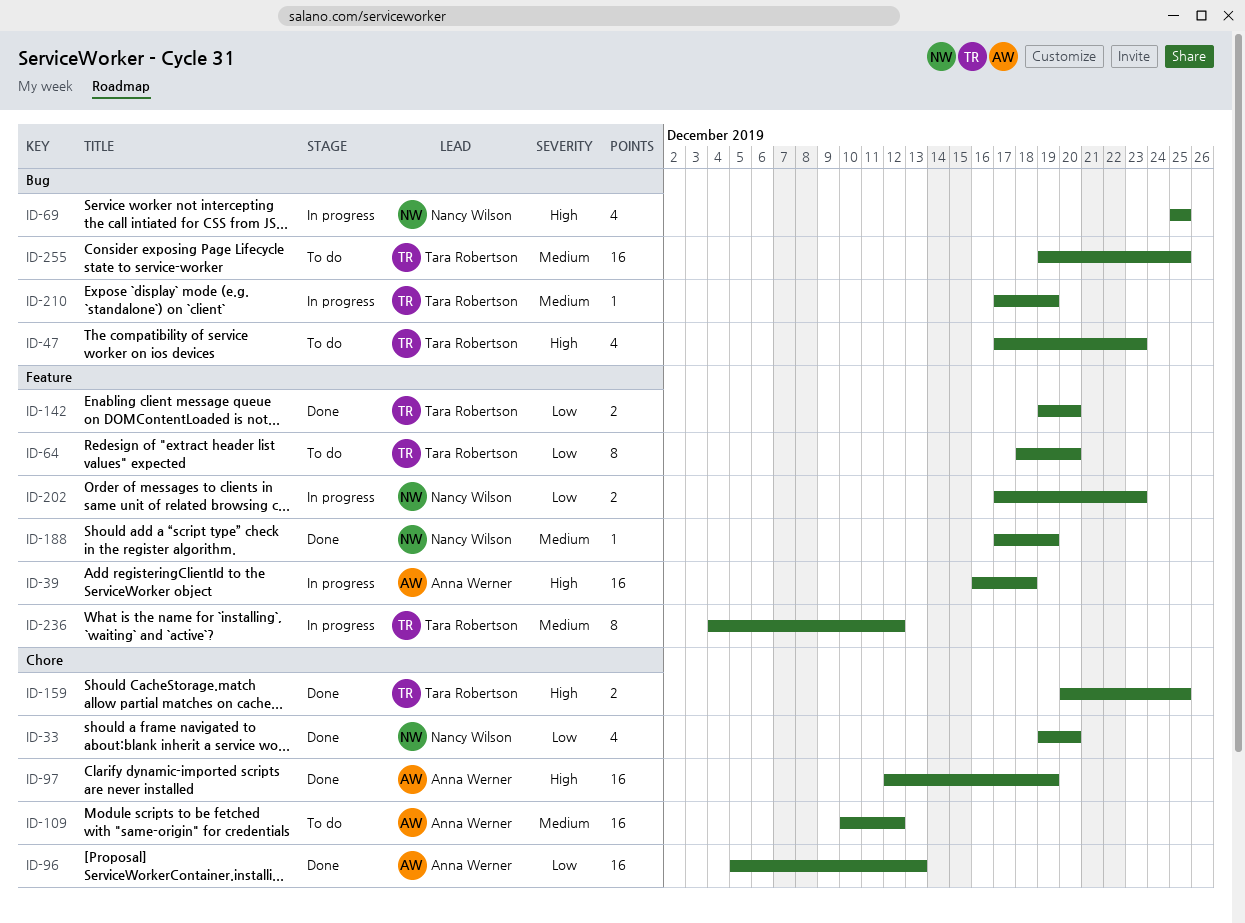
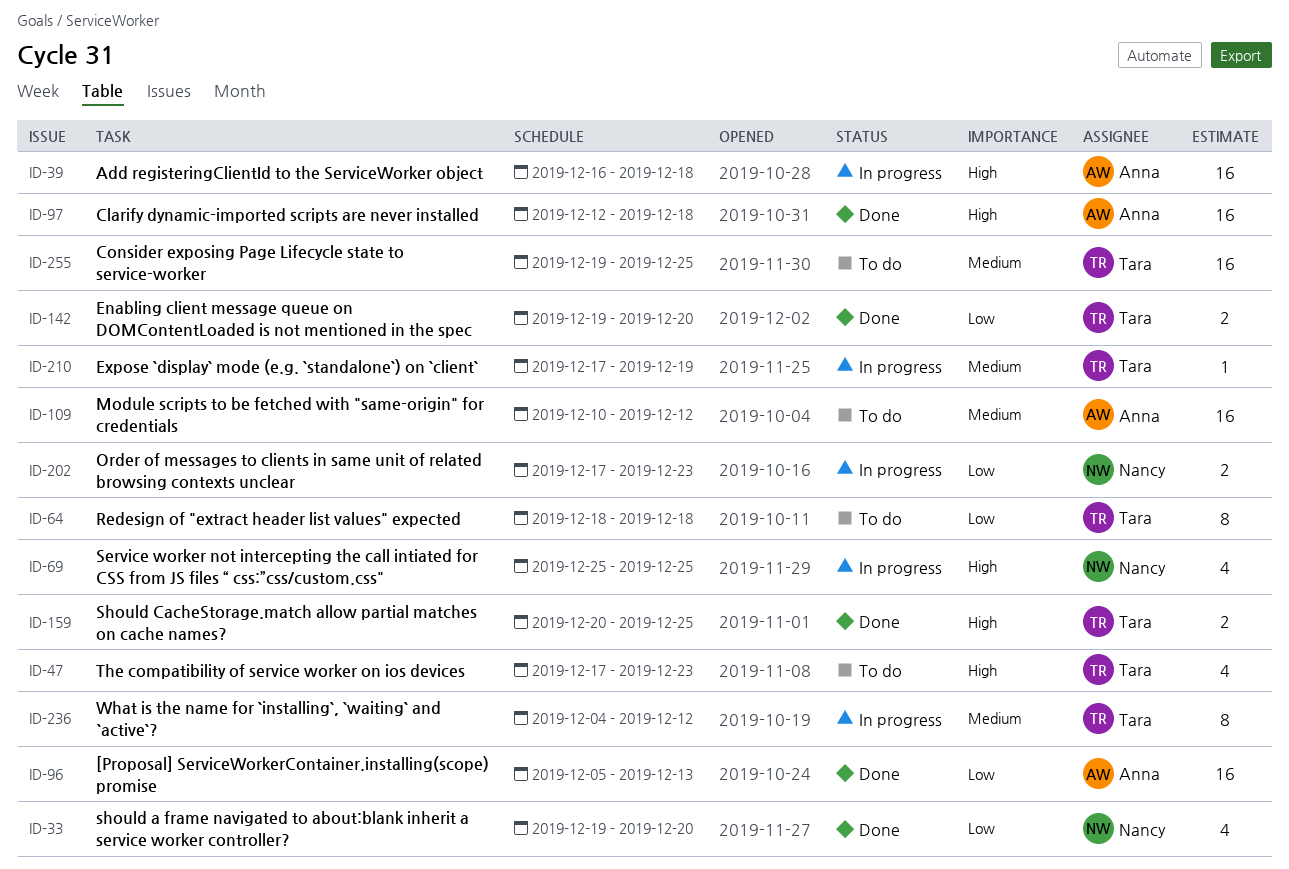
ID-64, due: Dec 20 -> Dec 18
ID-97, due: Dec 19 -> Dec 18
ID-188: present -> none

